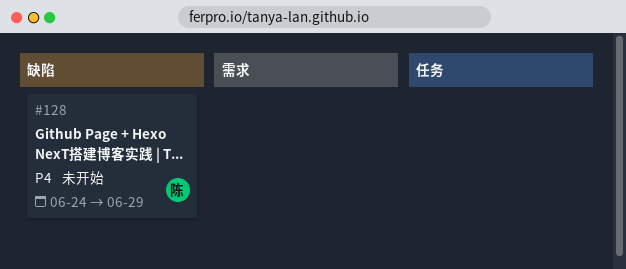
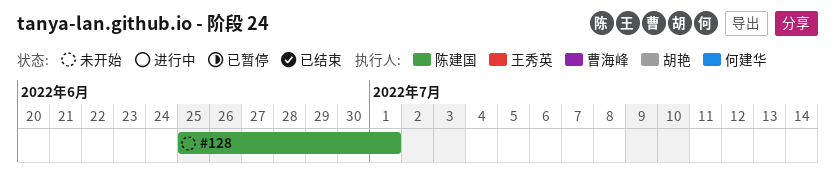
#128, start: Jun 24 -> Jun 25
#128, due: Jun 29 -> Jul 1

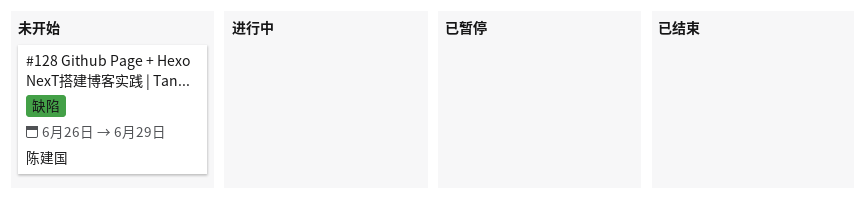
#128, start: Jun 25 -> Jun 26
#128, due: Jul 1 -> Jun 29

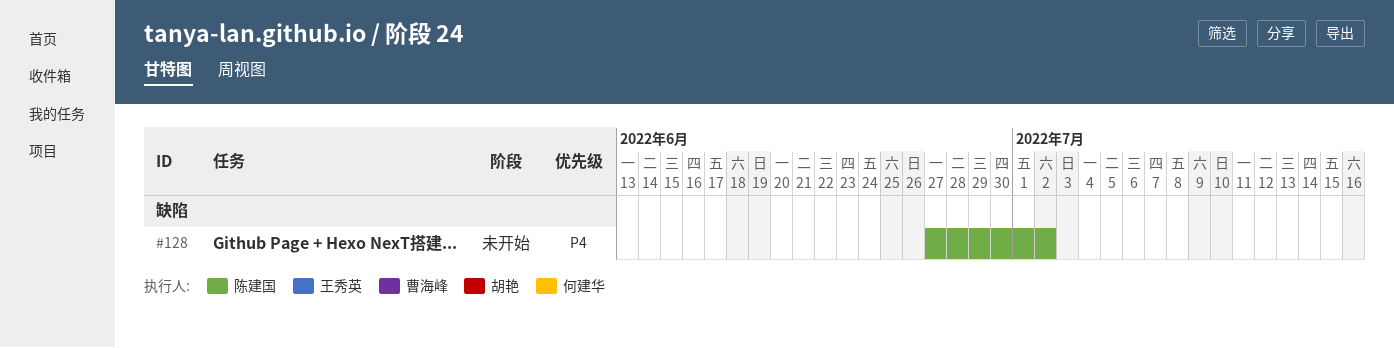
#128, start: Jun 26 -> Jun 27
#128, due: Jun 29 -> Jul 2

